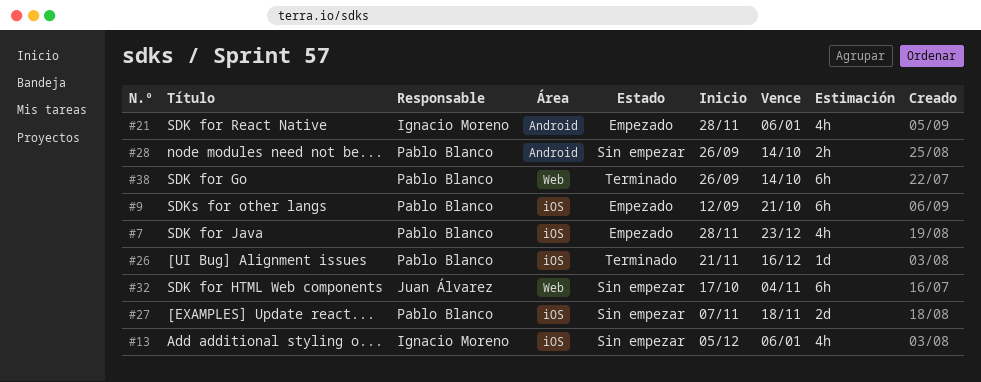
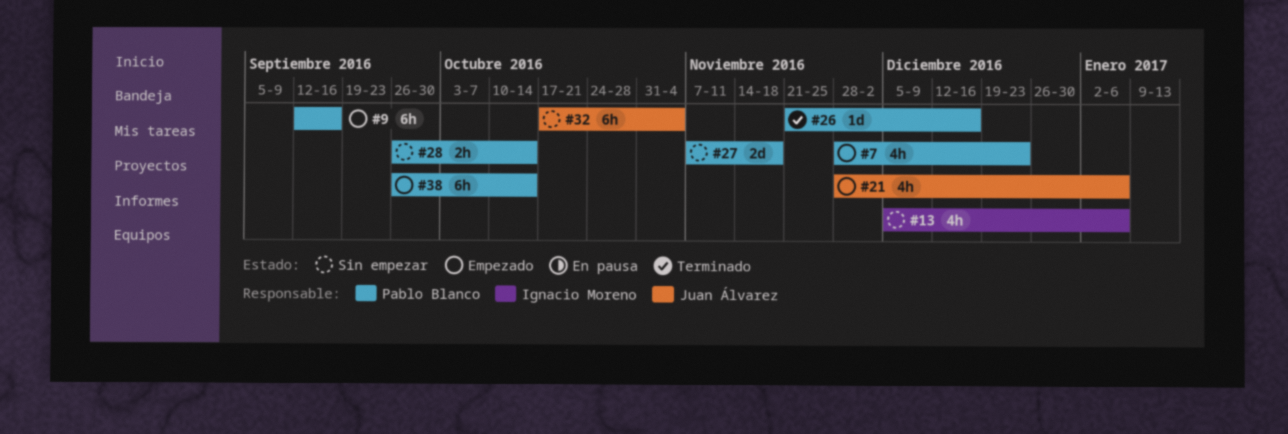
#9, due: Oct 21 -> Sep 16
#21, owner: Ignacio Moreno -> Juan Álvarez
#38, status: Terminado -> Empezado

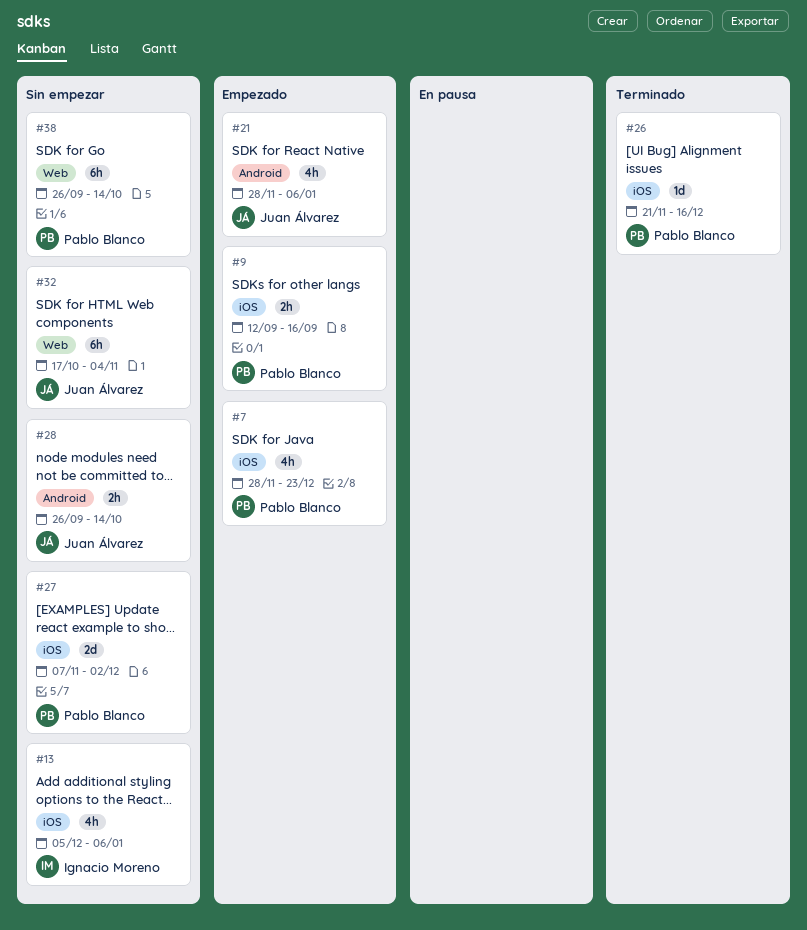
#9, estimate: 6h -> 2h
#27, due: Nov 18 -> Dec 2
#28, owner: Pablo Blanco -> Juan Álvarez
#38, status: Empezado -> Sin empezar

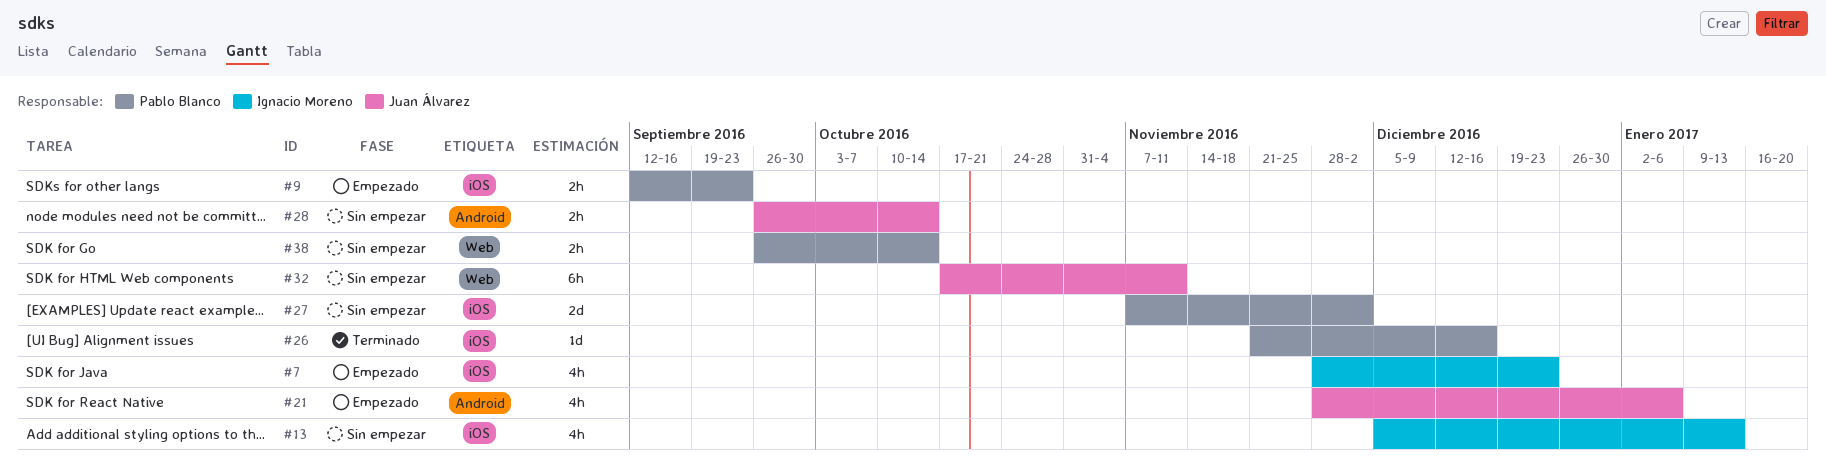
#7, owner: Pablo Blanco -> Ignacio Moreno
#9, due: Sep 16 -> Sep 23
#13, due: Jan 6 -> Jan 13
#32, due: Nov 4 -> Nov 11
#38, estimate: 6h -> 2h

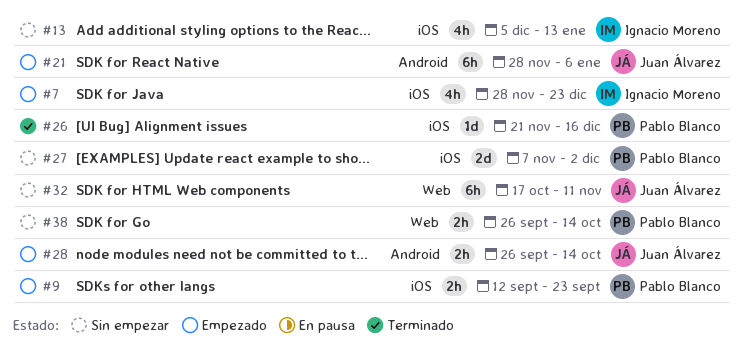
#21, estimate: 4h -> 6h
#28, status: Sin empezar -> Empezado

